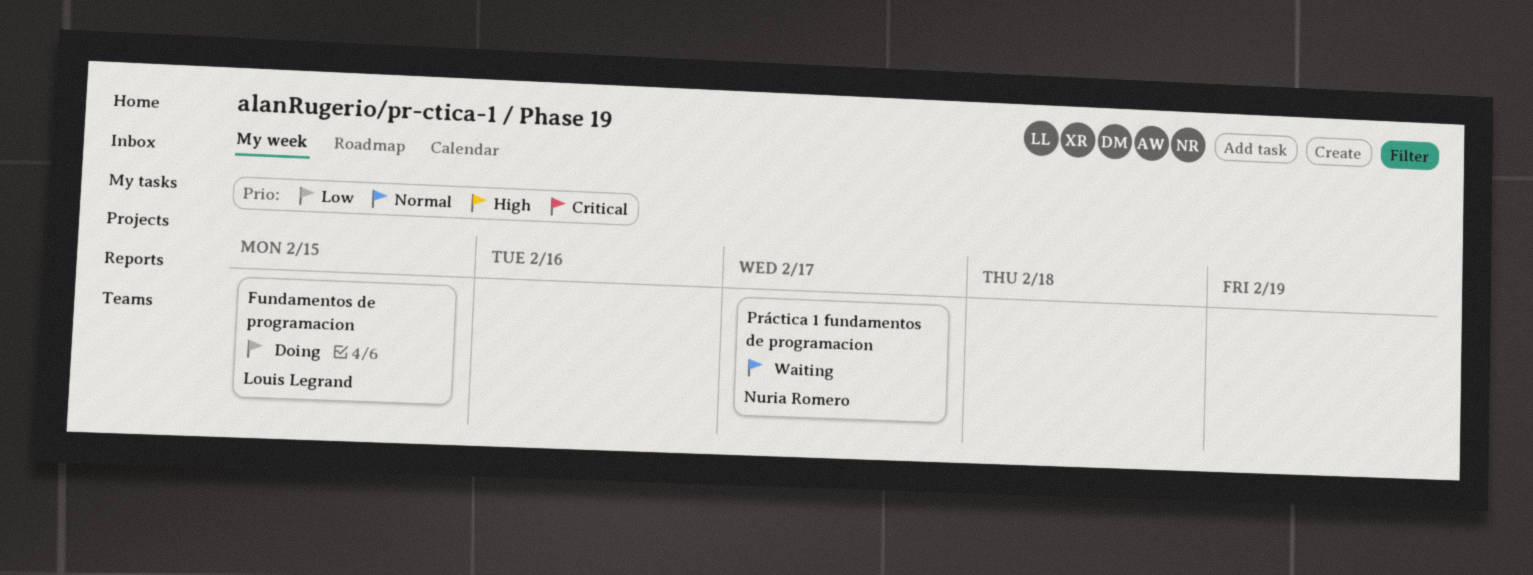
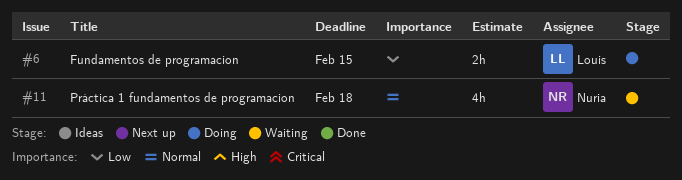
Práctica 1 fundamentos de programacion, due: Feb 17 -> Feb 18

